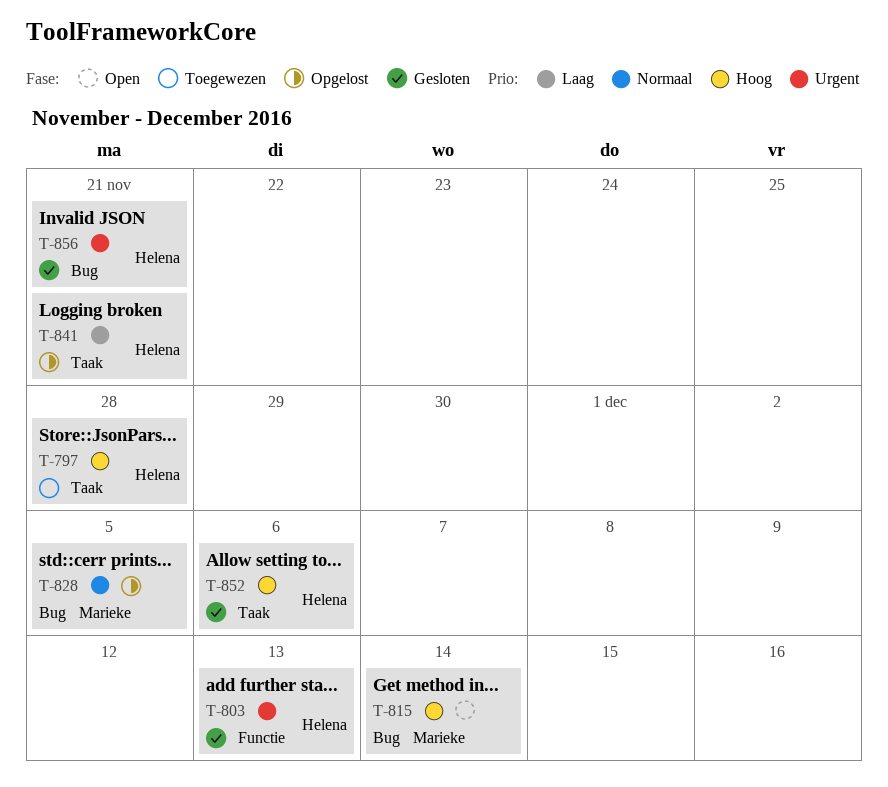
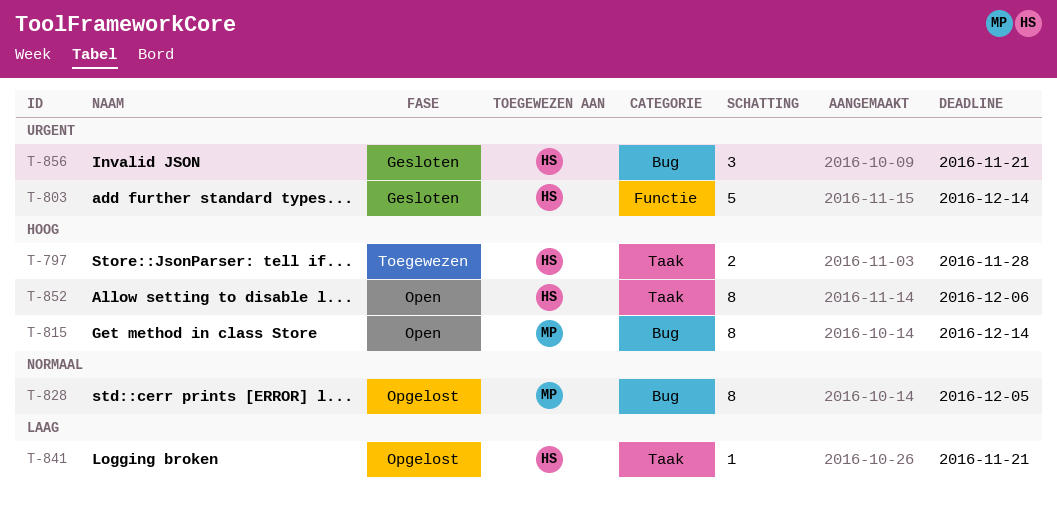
T-803, due: Dec 13 -> Dec 14
T-852, status: Gesloten -> Open

